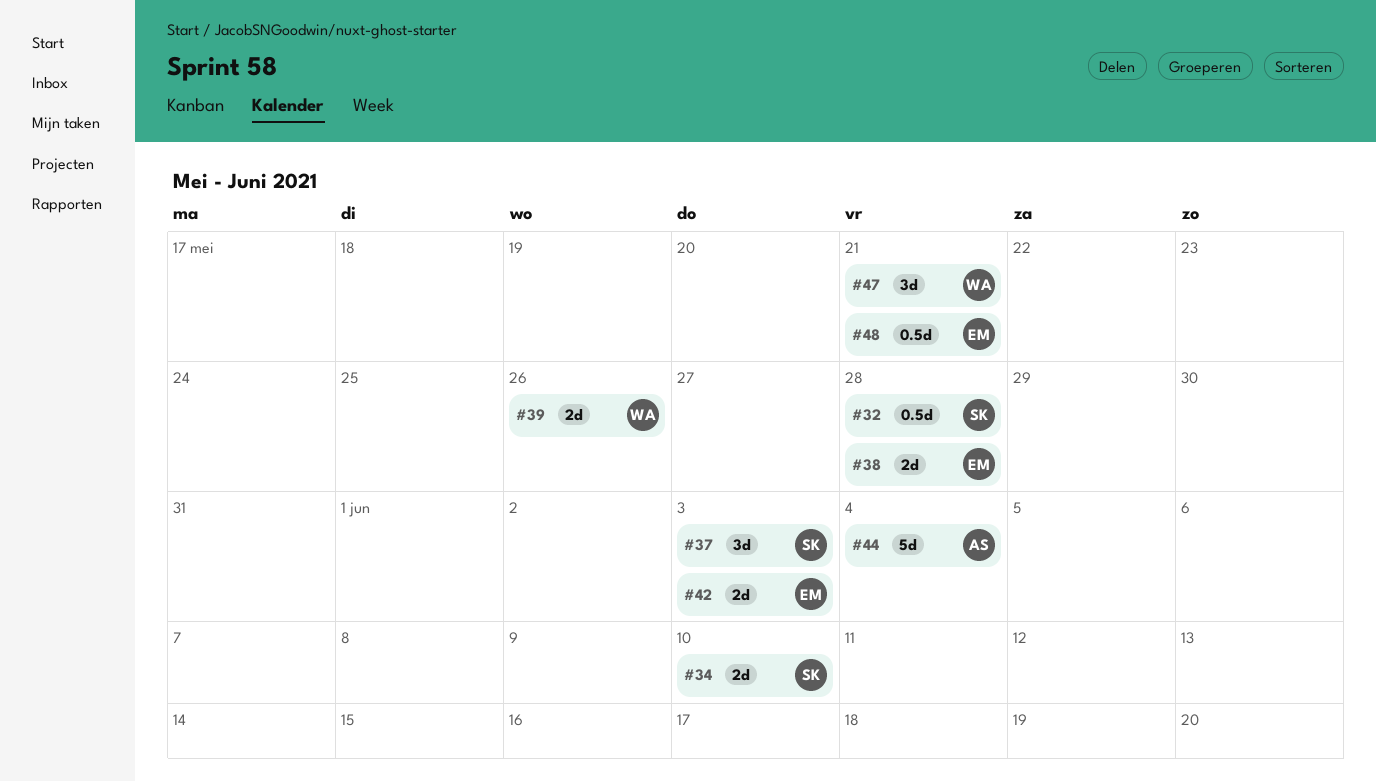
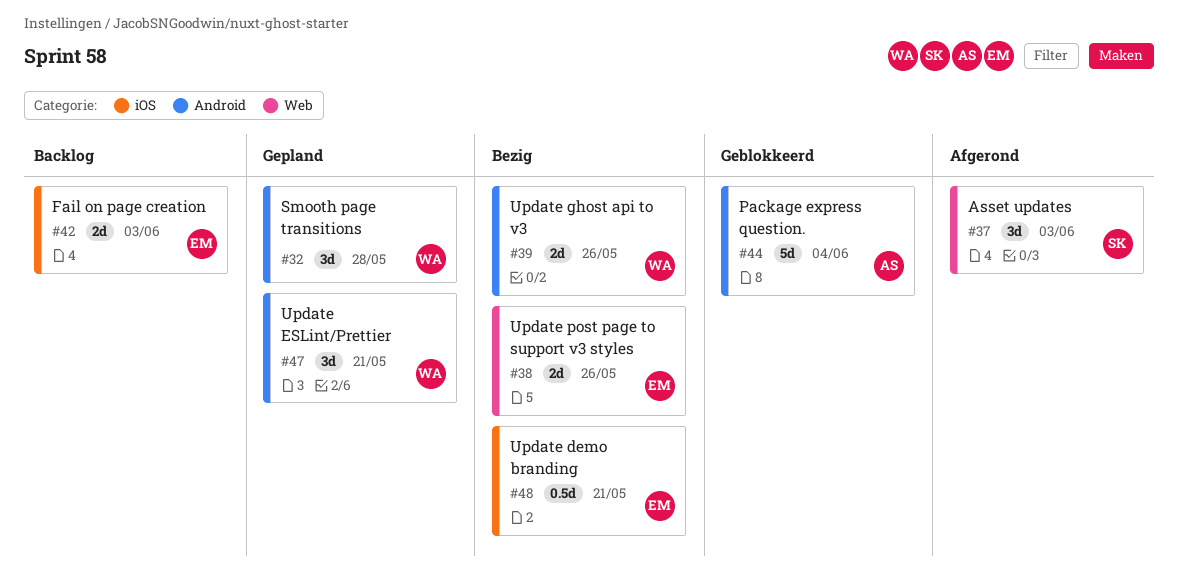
#32, owner: SK -> WA
#32, estimate: 0.5d -> 3d
#34: present -> none
#38, due: May 28 -> May 26

